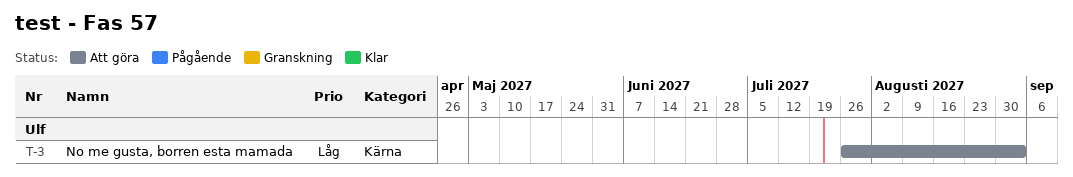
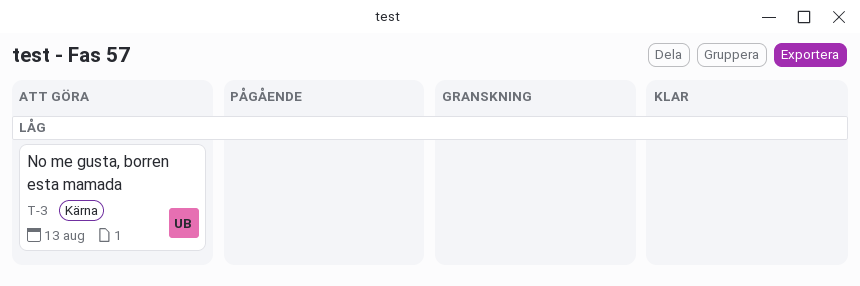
T-3, due: Sep 3 -> Aug 13

